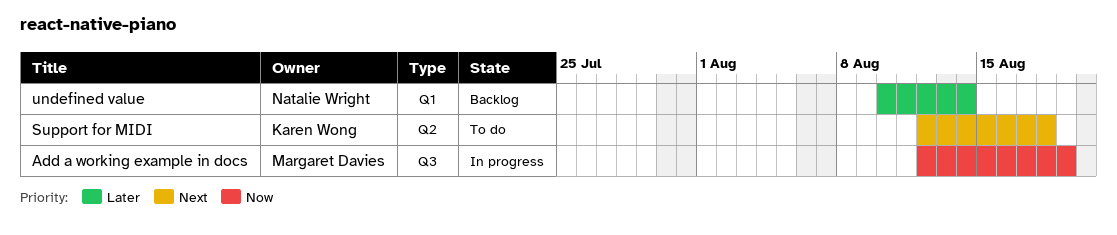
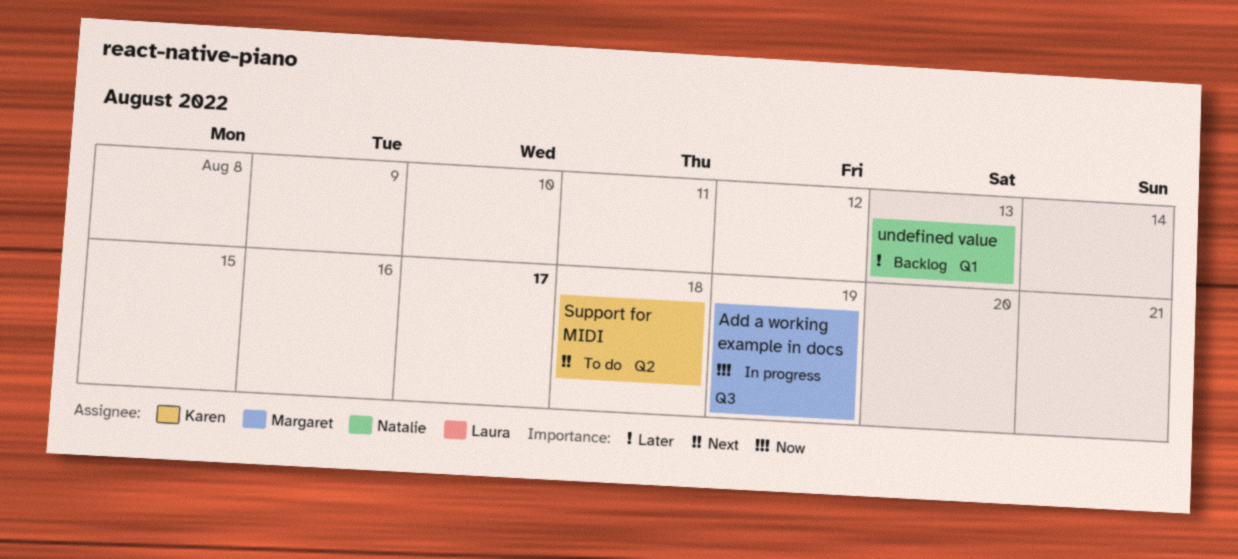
undefined value, due: Aug 14 -> Aug 13

